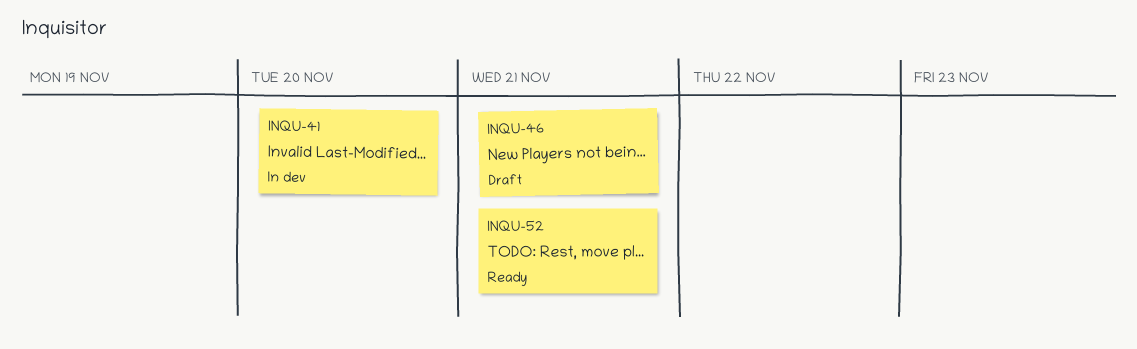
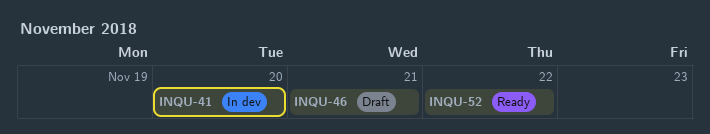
INQU-52, due: Nov 21 -> Nov 22

